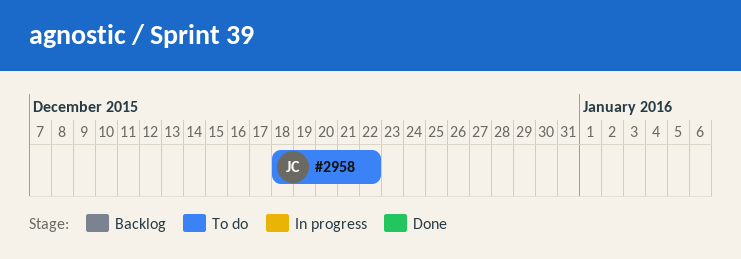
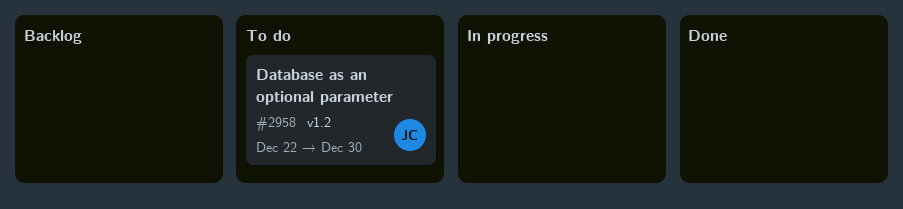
#2958, start: Dec 18 -> Dec 22
#2958, due: Dec 22 -> Dec 30

